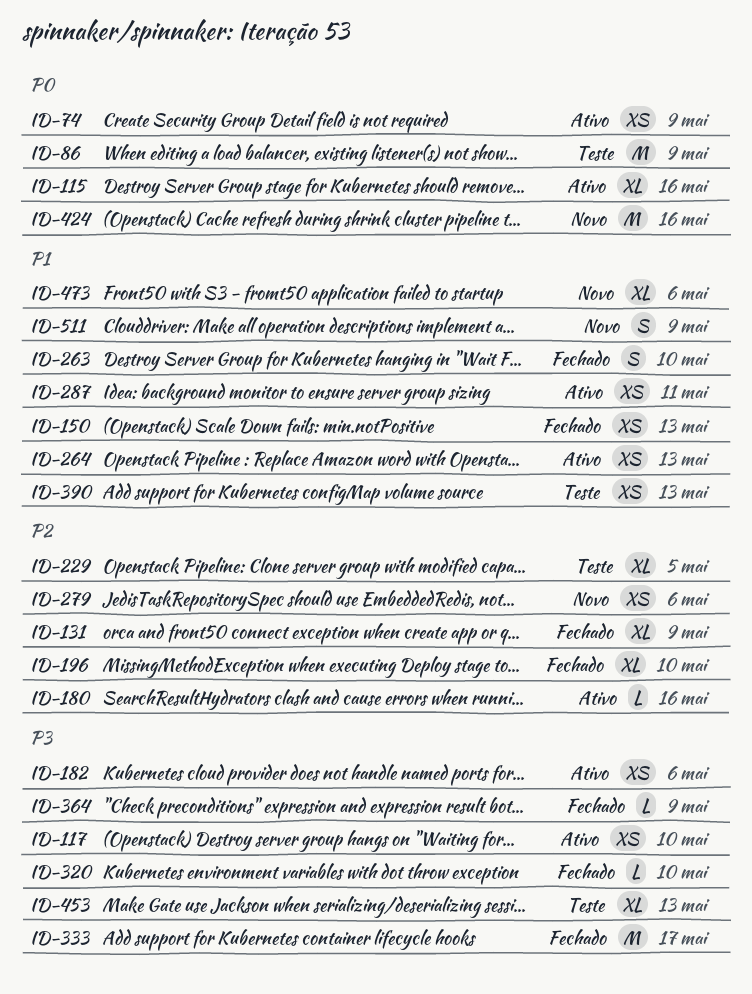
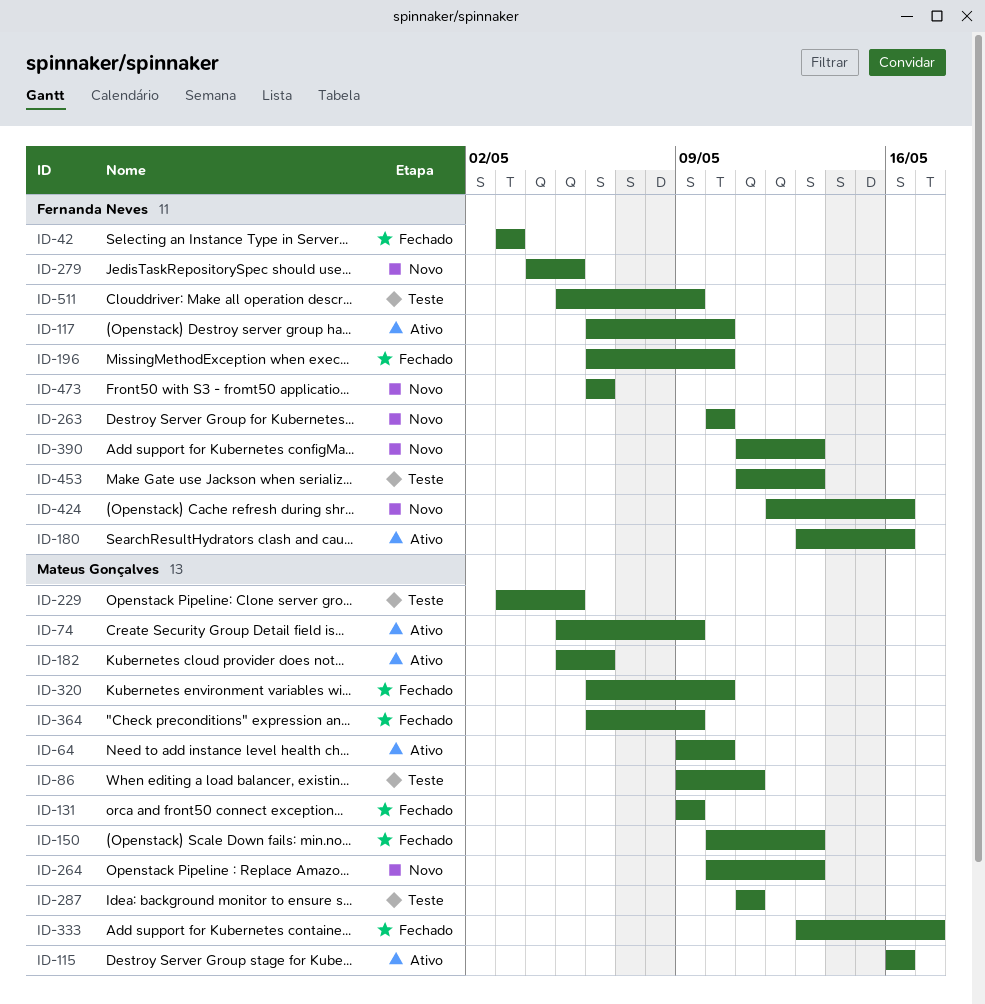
ID-42: none -> present
ID-64: none -> present
ID-86, due: May 9 -> May 11
ID-263, status: Fechado -> Novo
ID-264, status: Ativo -> Novo
ID-279, due: May 6 -> May 5
ID-287, status: Ativo -> Teste
ID-390, status: Teste -> Novo
ID-511, status: Novo -> Teste

